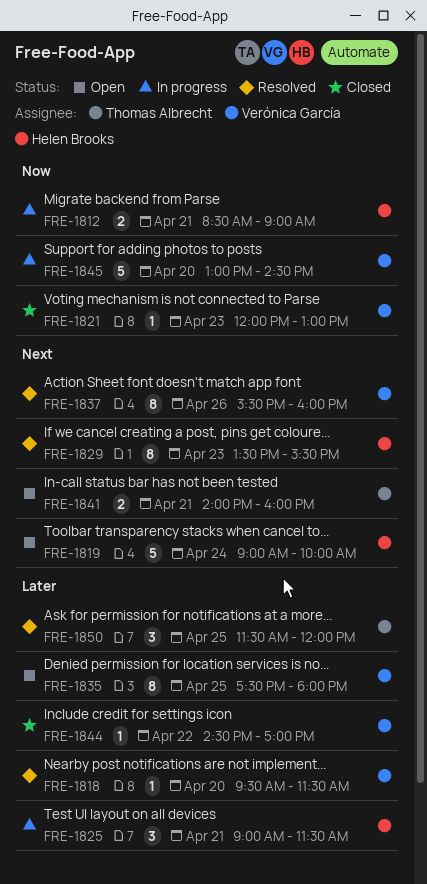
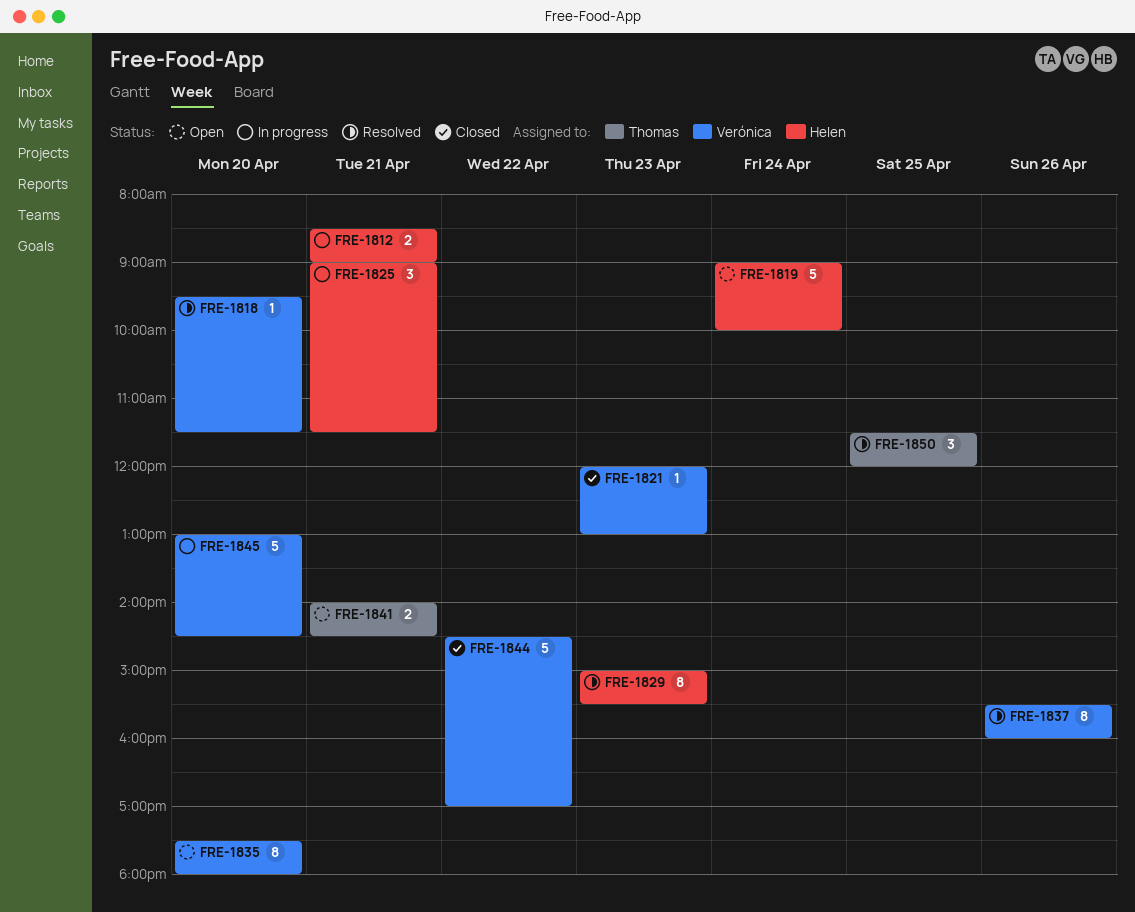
FRE-1829, begins: 13:30 -> 15:00
FRE-1835, day: Apr 25 -> Apr 20
FRE-1841, ends: 16:00 -> 14:30
FRE-1844, estimate: 1 -> 5

